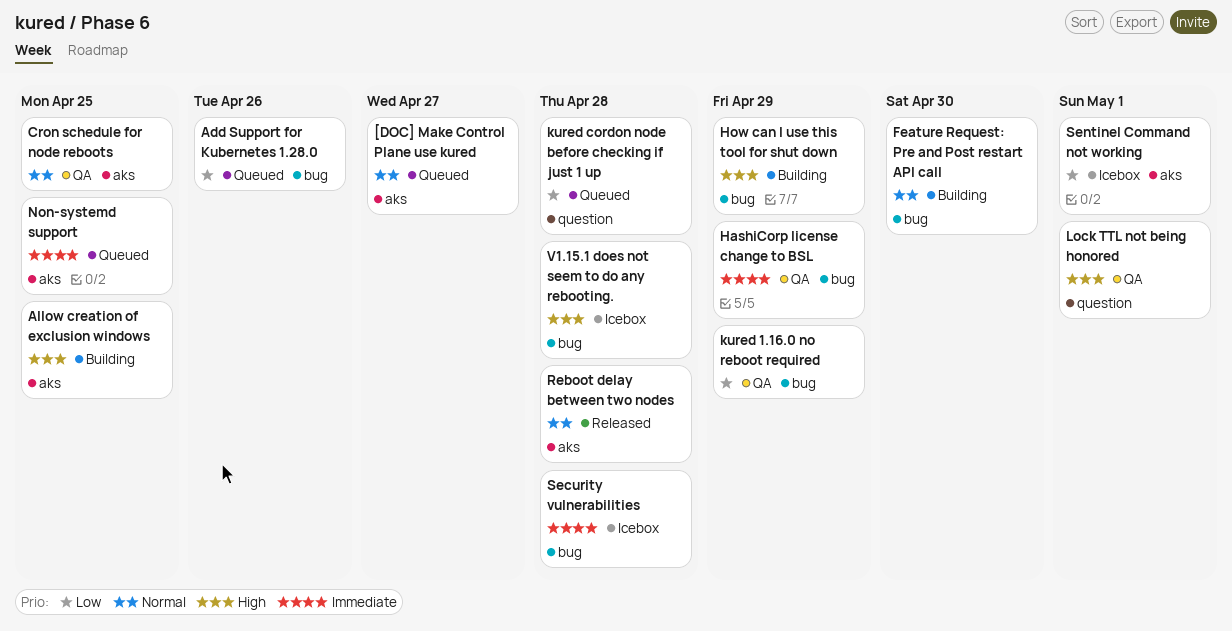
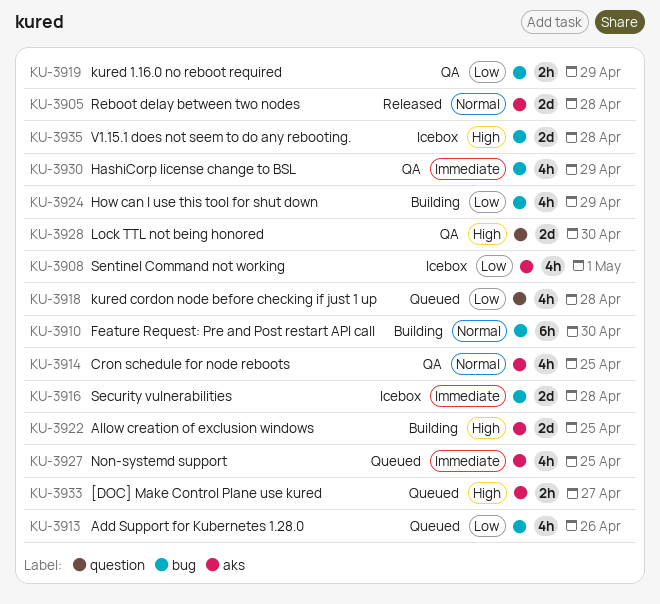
[DOC] Make Control Plane use kured, priority: Normal -> High
How can I use this tool for shut down, priority: High -> Low
Lock TTL not being honored, due: May 1 -> Apr 30

